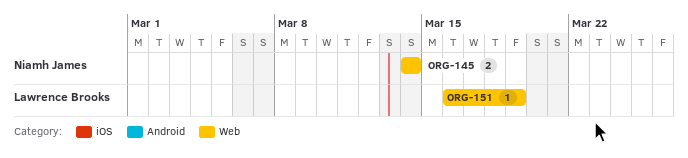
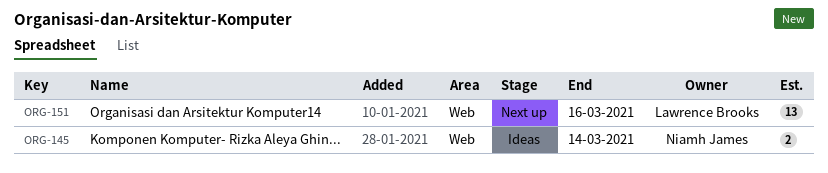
ORG-151, estimate: 1 -> 13
ORG-151, due: Mar 19 -> Mar 16

